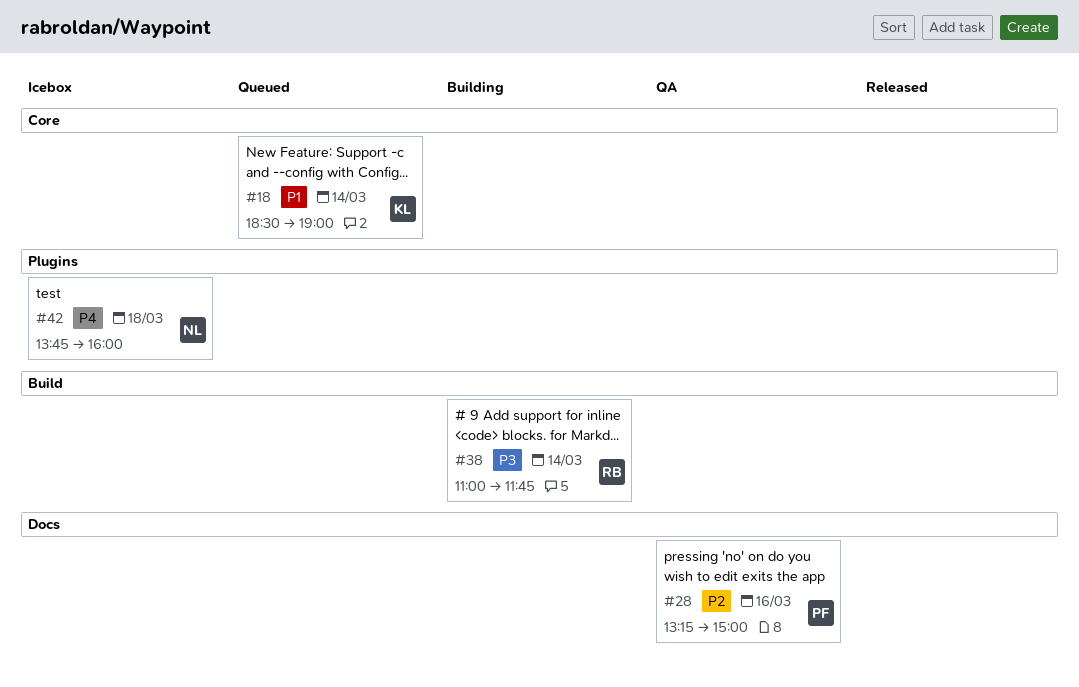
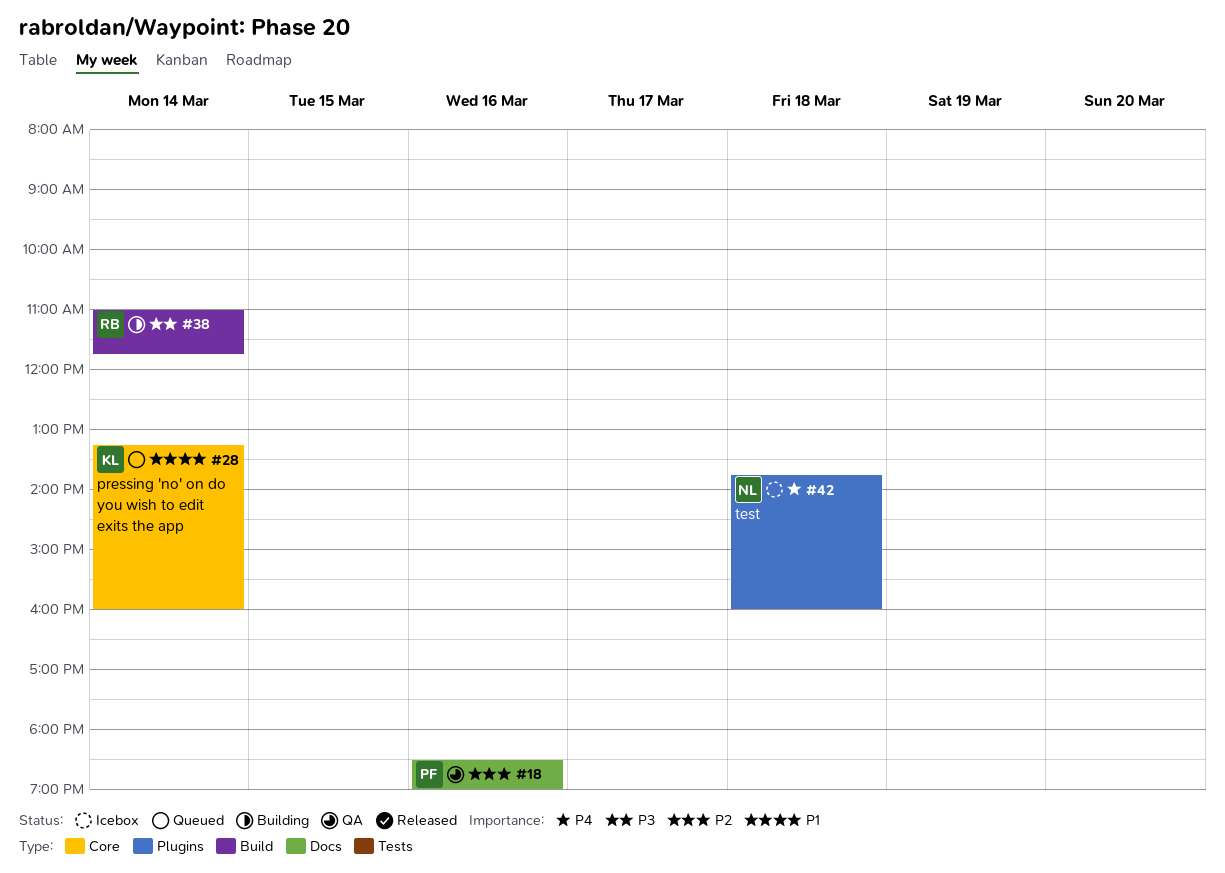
#18, status: Queued -> QA
#18, owner: KL -> PF
#18, priority: P1 -> P2
#18, label: Core -> Docs
#18, day: Mar 14 -> Mar 16
#28, status: QA -> Queued
#28, owner: PF -> KL
#28, priority: P2 -> P1
#28, label: Docs -> Core
#28, day: Mar 16 -> Mar 14
#28, ends: 15:00 -> 16:00

